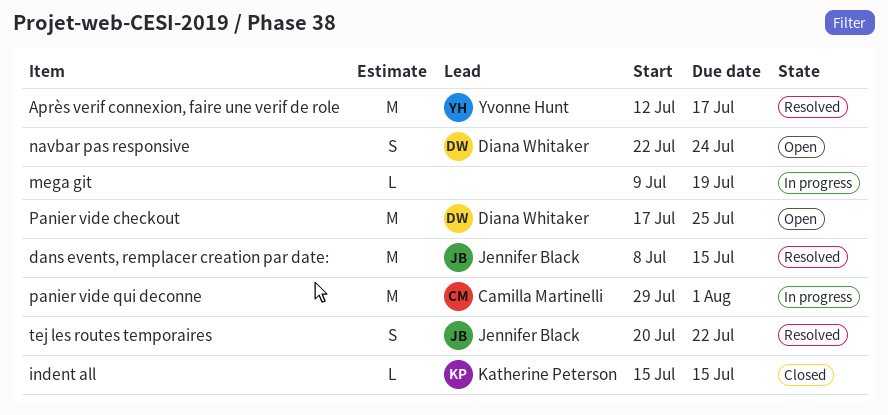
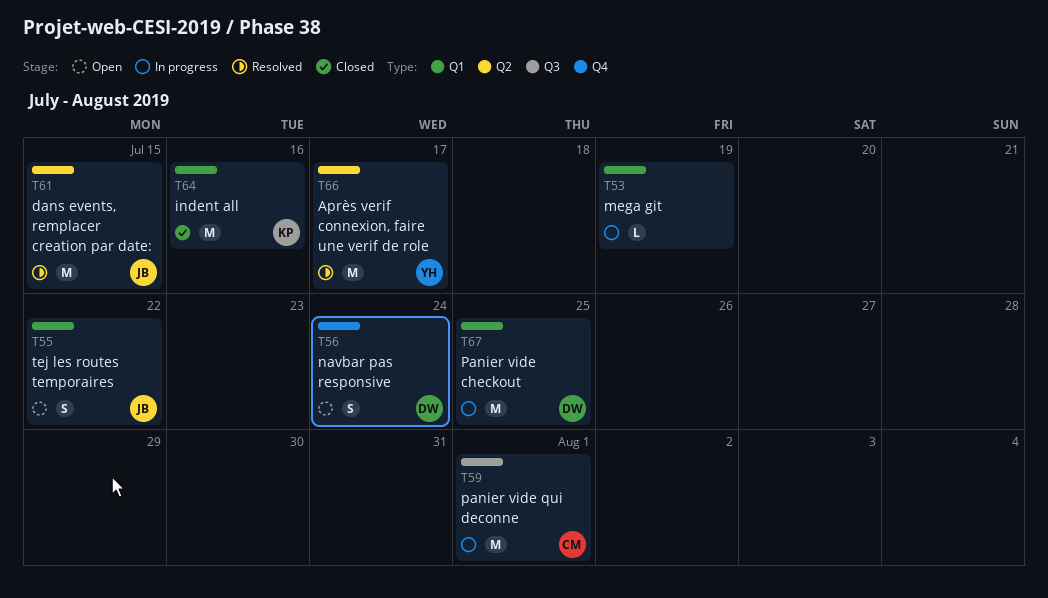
indent all, estimate: L -> M
indent all, due: Jul 15 -> Jul 16
Panier vide checkout, status: Open -> In progress
tej les routes temporaires, status: Resolved -> Open

